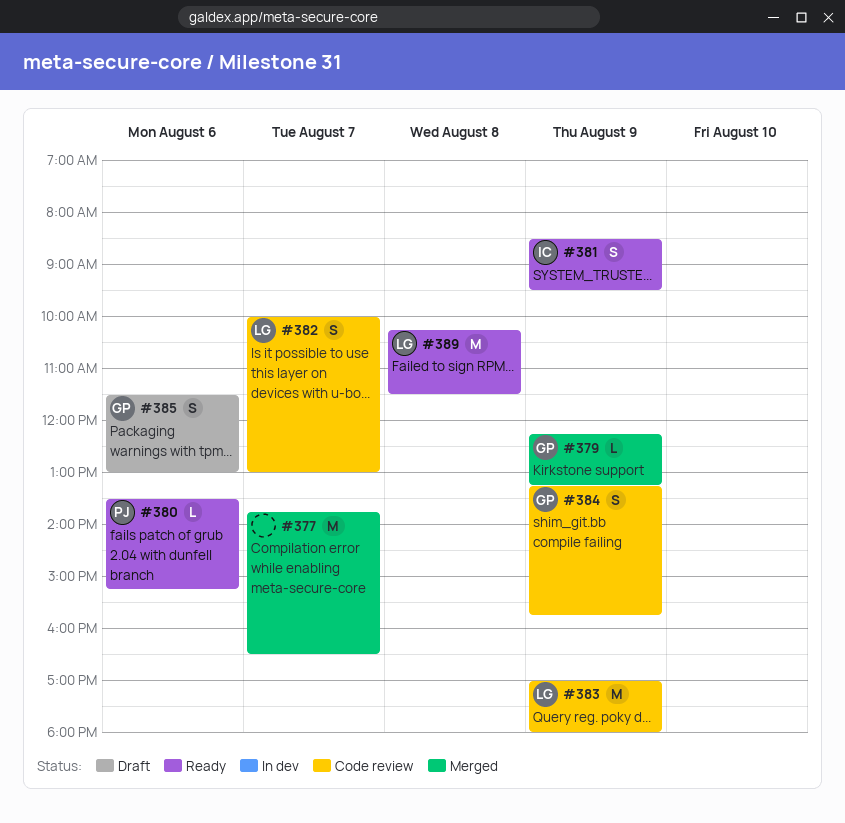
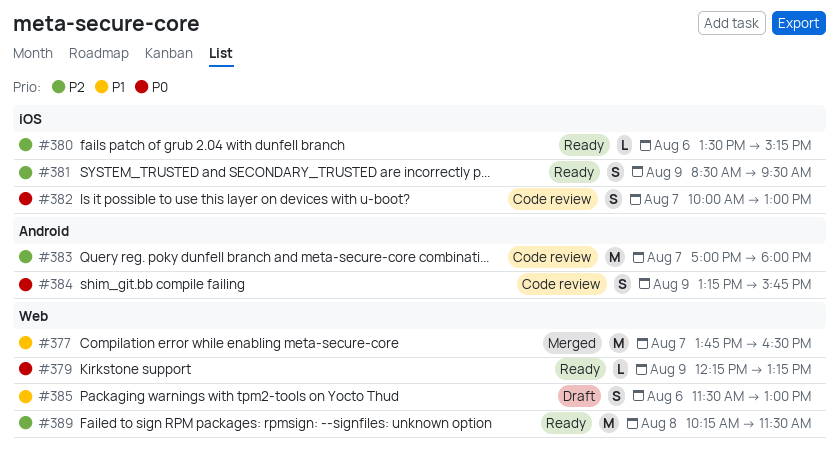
#379, status: Merged -> Ready
#383, day: Aug 9 -> Aug 7

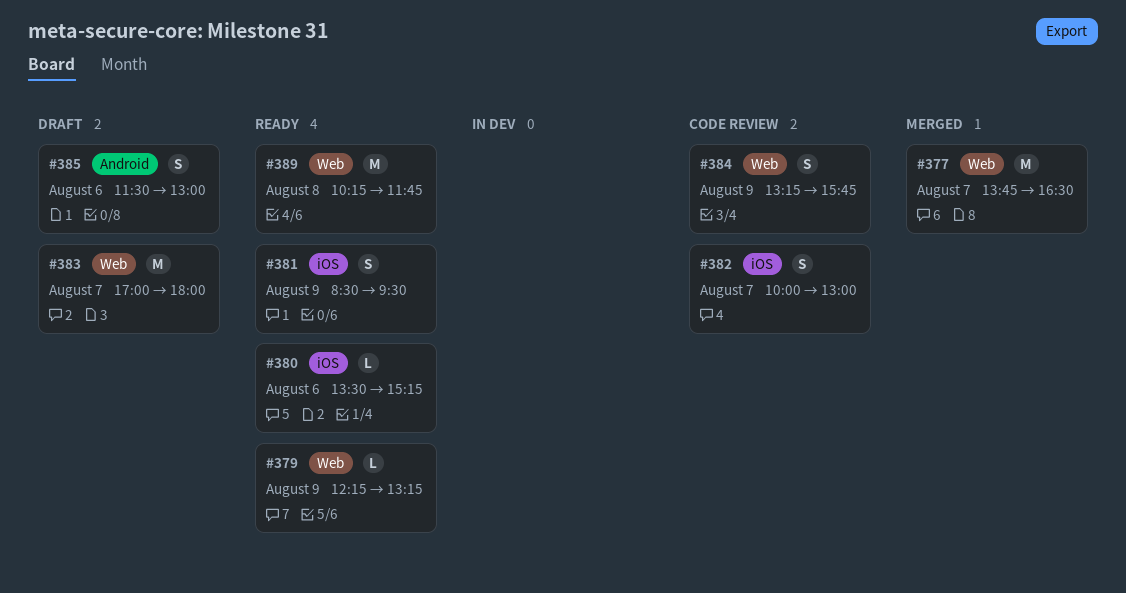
#383, status: Code review -> Draft
#383, label: Android -> Web
#384, label: Android -> Web
#385, label: Web -> Android
#389, ends: 11:30 -> 11:45

